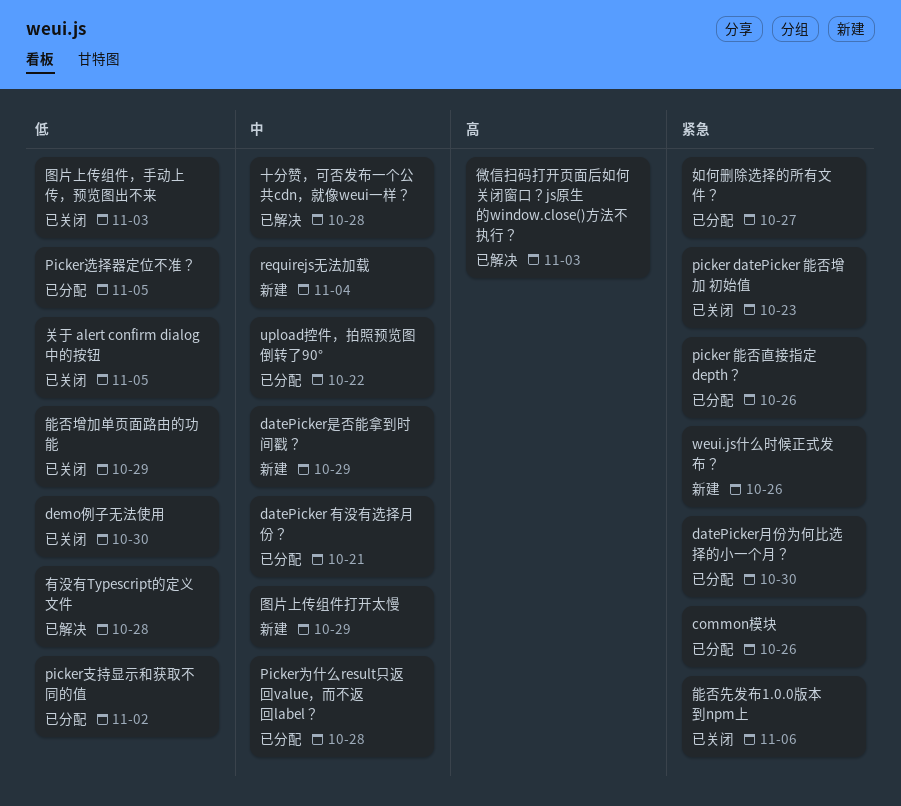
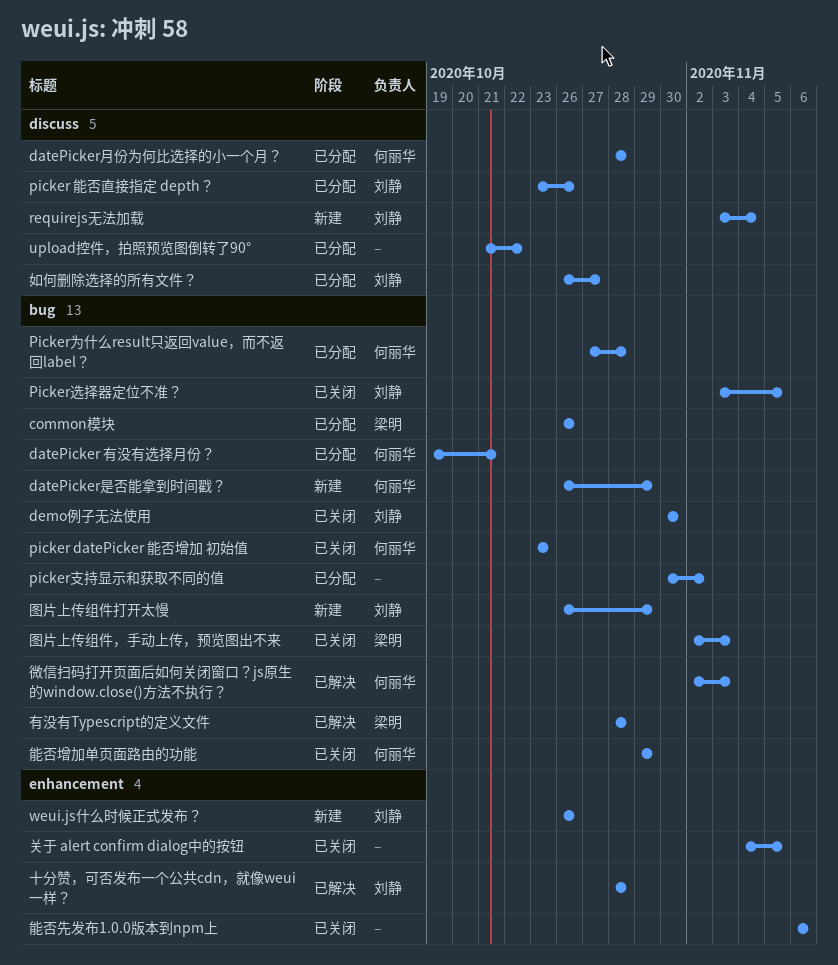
datePicker月份为何比选择的小一个月？, due: Oct 30 -> Oct 28
Picker选择器定位不准？, status: 已分配 -> 已关闭

